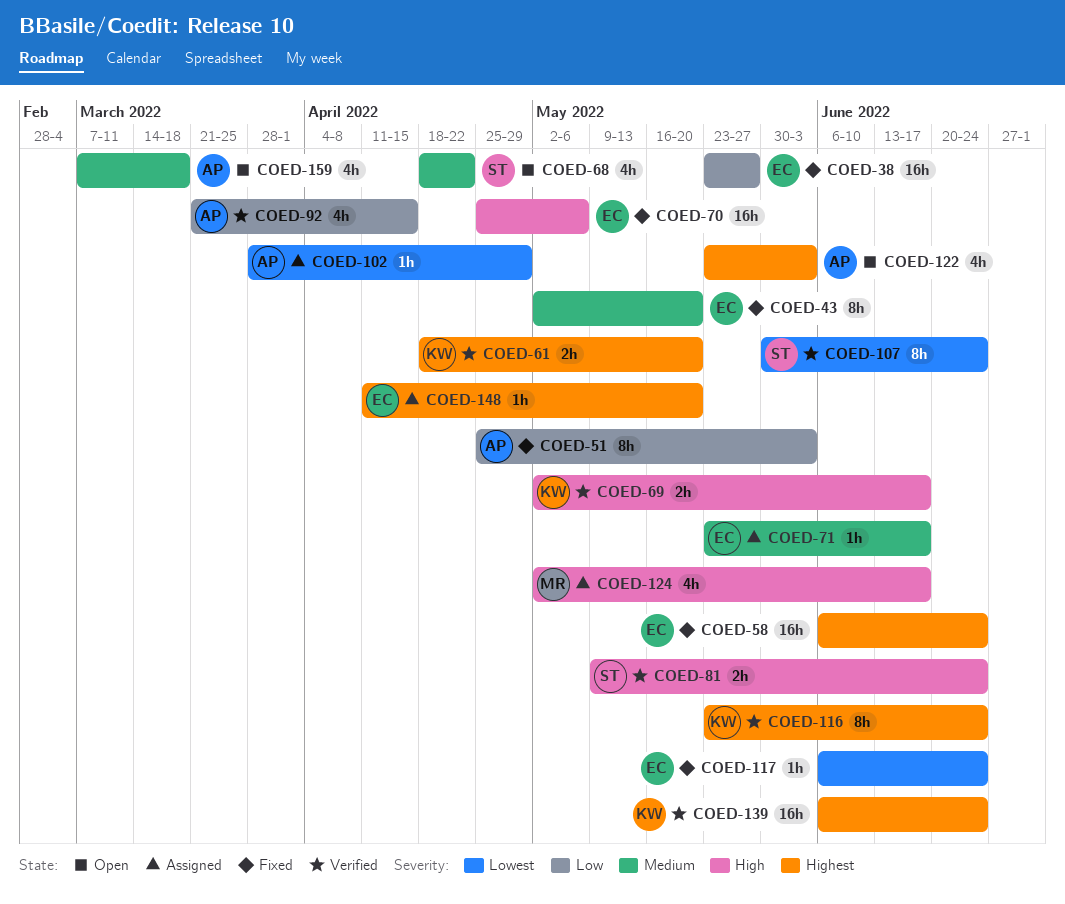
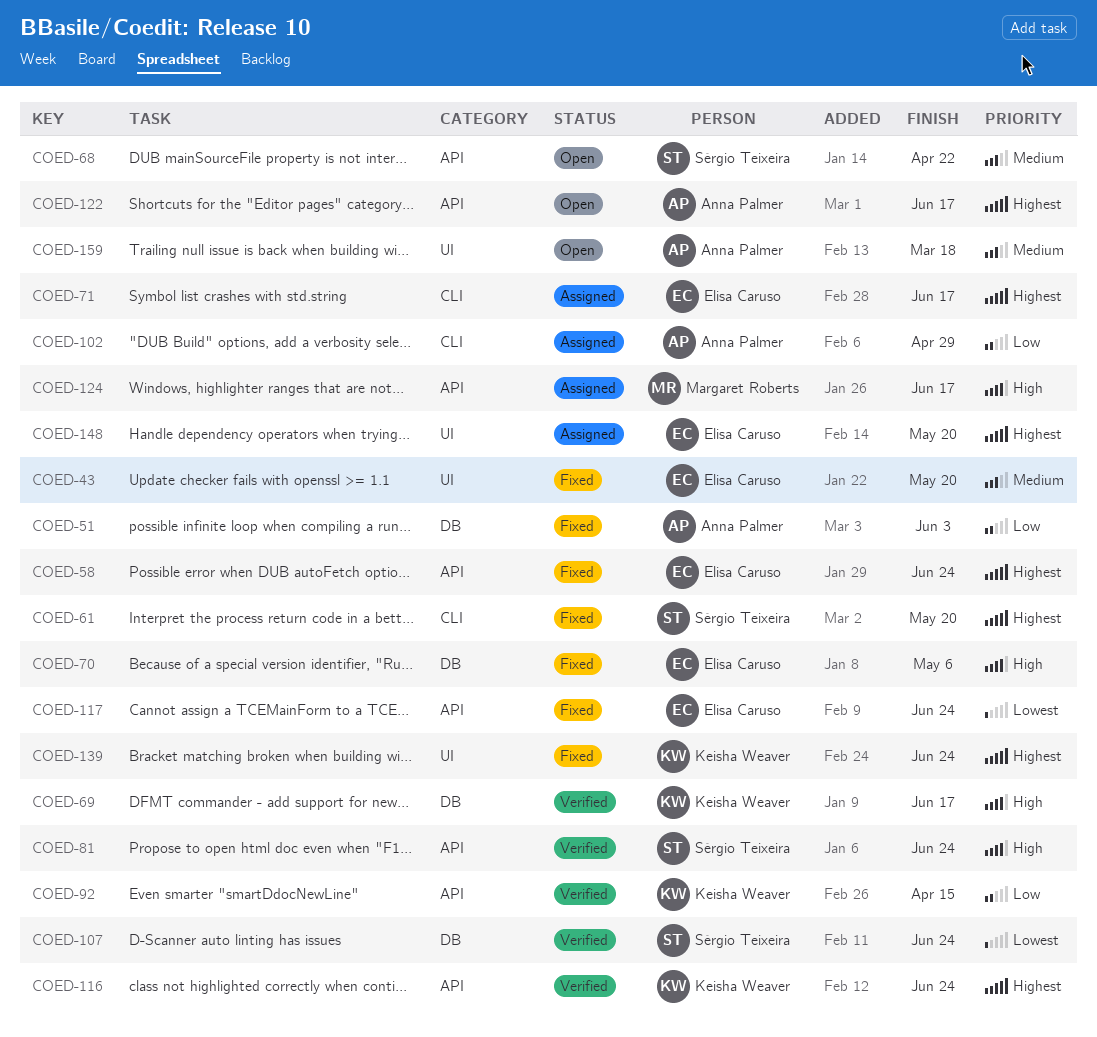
COED-38: present -> none
COED-61, status: Verified -> Fixed
COED-61, owner: Keisha Weaver -> Sérgio Teixeira
COED-71, priority: Medium -> Highest
COED-92, owner: Anna Palmer -> Keisha Weaver
COED-102, priority: Lowest -> Low
COED-122, due: Jun 3 -> Jun 17
COED-139, status: Verified -> Fixed

